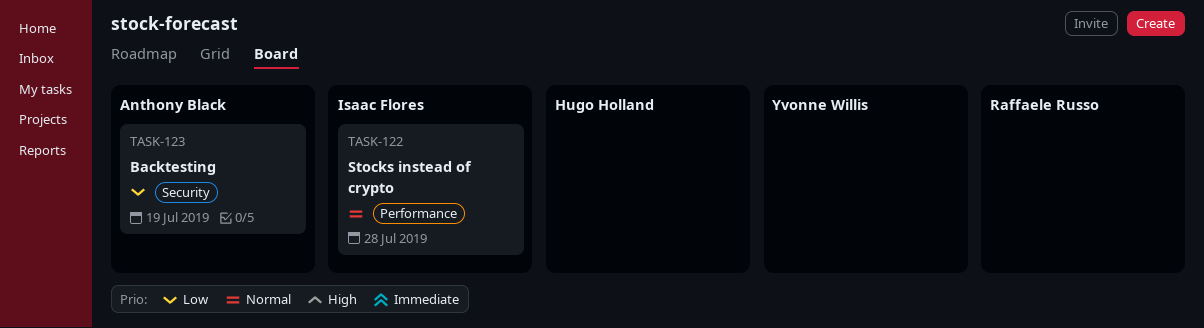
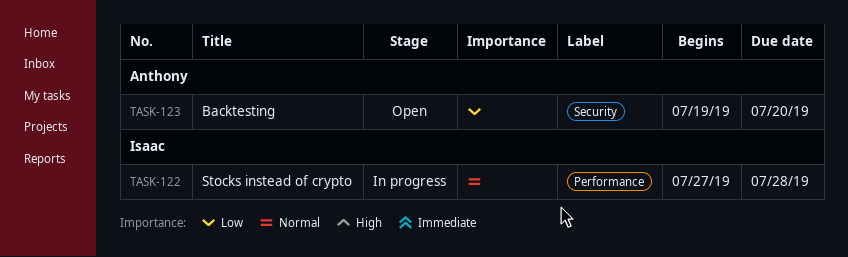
TASK-123, due: Jul 19 -> Jul 20

